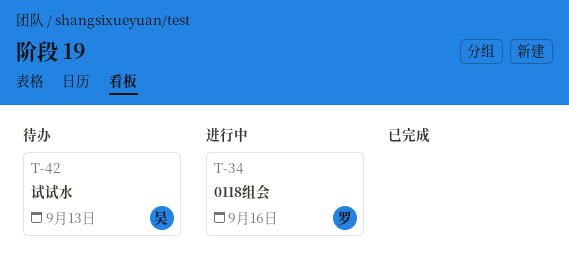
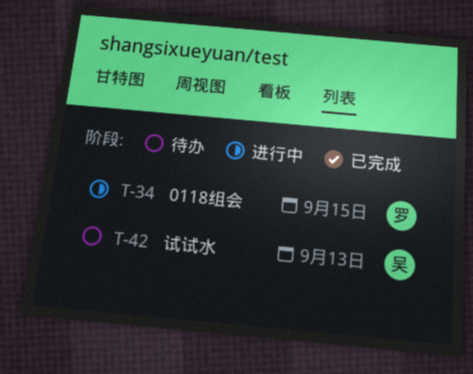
T-34, due: Sep 16 -> Sep 15

